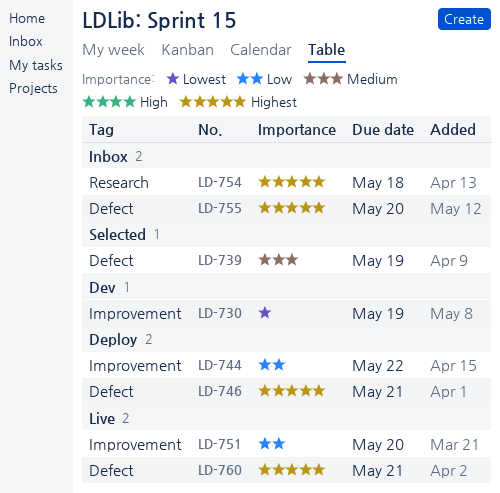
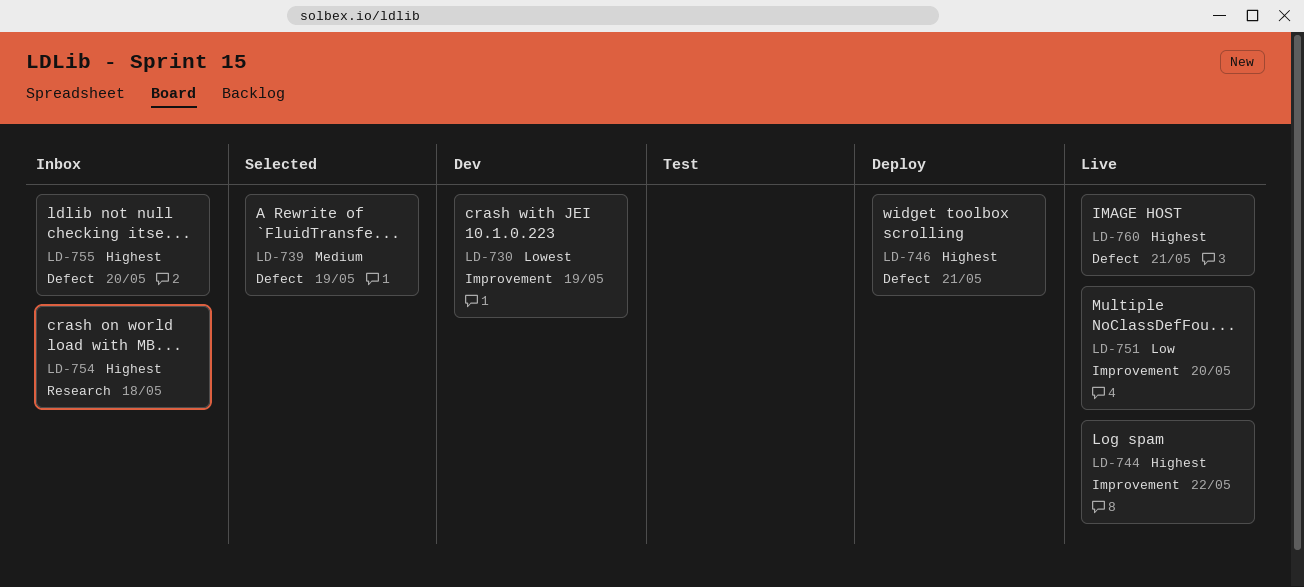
LD-744, status: Deploy -> Live
LD-744, priority: Low -> Highest

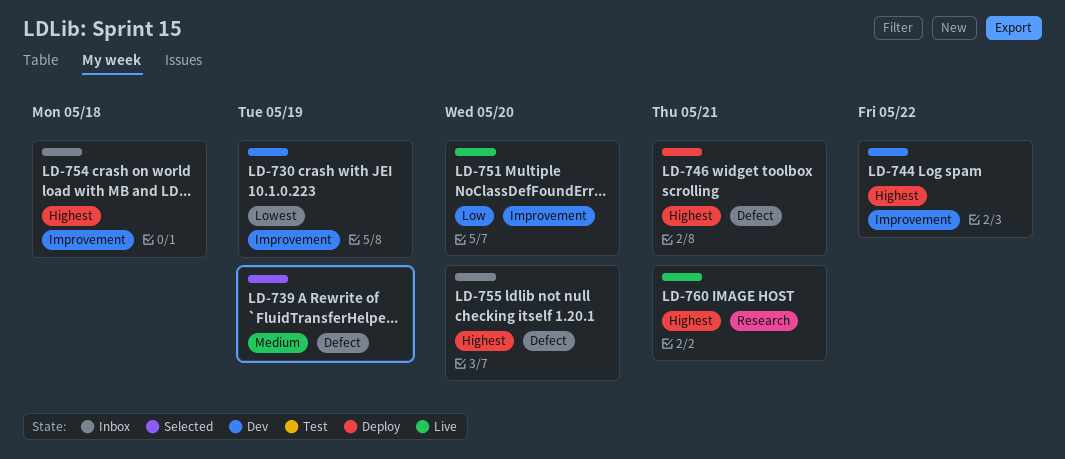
LD-744, status: Live -> Dev
LD-754, label: Research -> Improvement
LD-760, label: Defect -> Research

